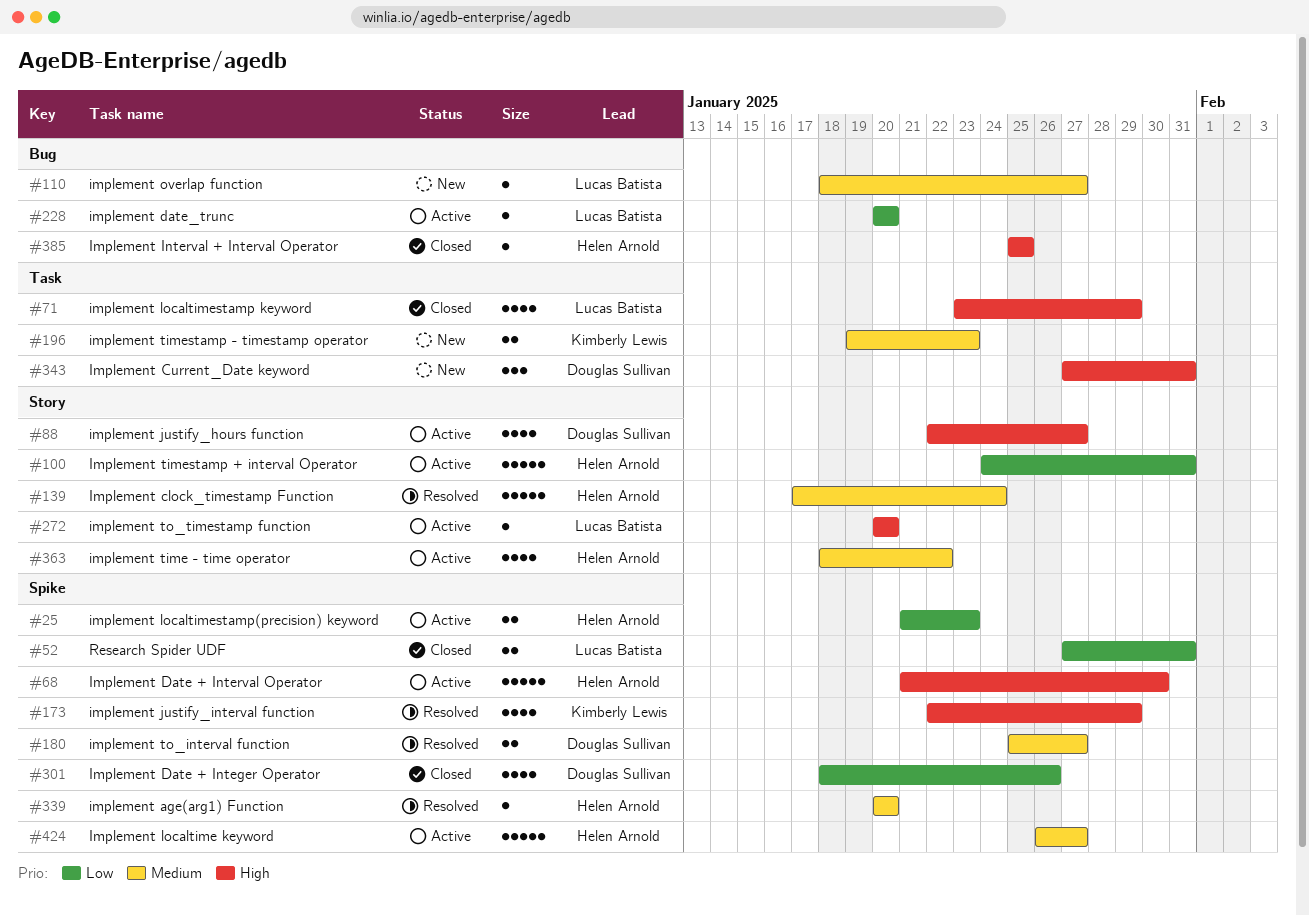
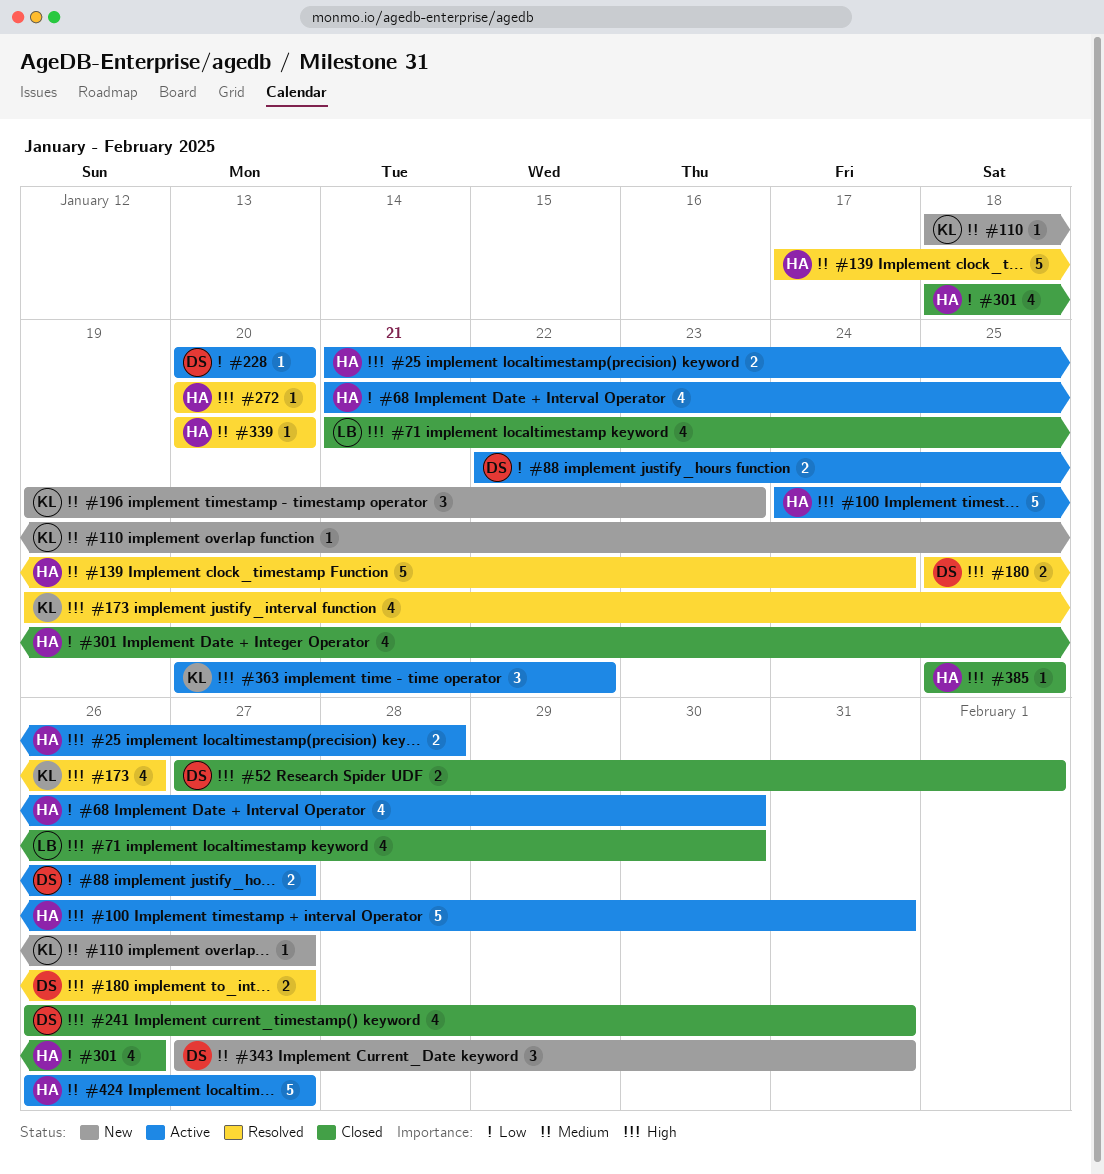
#25, priority: Low -> High
#25, due: Jan 23 -> Jan 28
#52, owner: Lucas Batista -> Douglas Sullivan
#52, priority: Low -> High
#52, due: Jan 31 -> Feb 1
#68, priority: High -> Low
#68, estimate: 5 -> 4
#71, start: Jan 23 -> Jan 21
#71, due: Jan 29 -> Jan 30
#88, priority: High -> Low
#88, estimate: 4 -> 2
#100, priority: Low -> High
#110, owner: Lucas Batista -> Kimberly Lewis
#173, start: Jan 22 -> Jan 19
#173, due: Jan 29 -> Jan 26
#180, priority: Medium -> High
#196, estimate: 2 -> 3
#228, owner: Lucas Batista -> Douglas Sullivan
#241: none -> present
#272, status: Active -> Resolved
#272, owner: Lucas Batista -> Helen Arnold
#301, owner: Douglas Sullivan -> Helen Arnold
#343, priority: High -> Medium
#363, owner: Helen Arnold -> Kimberly Lewis
#363, priority: Medium -> High
#363, estimate: 4 -> 3
#363, start: Jan 18 -> Jan 20

